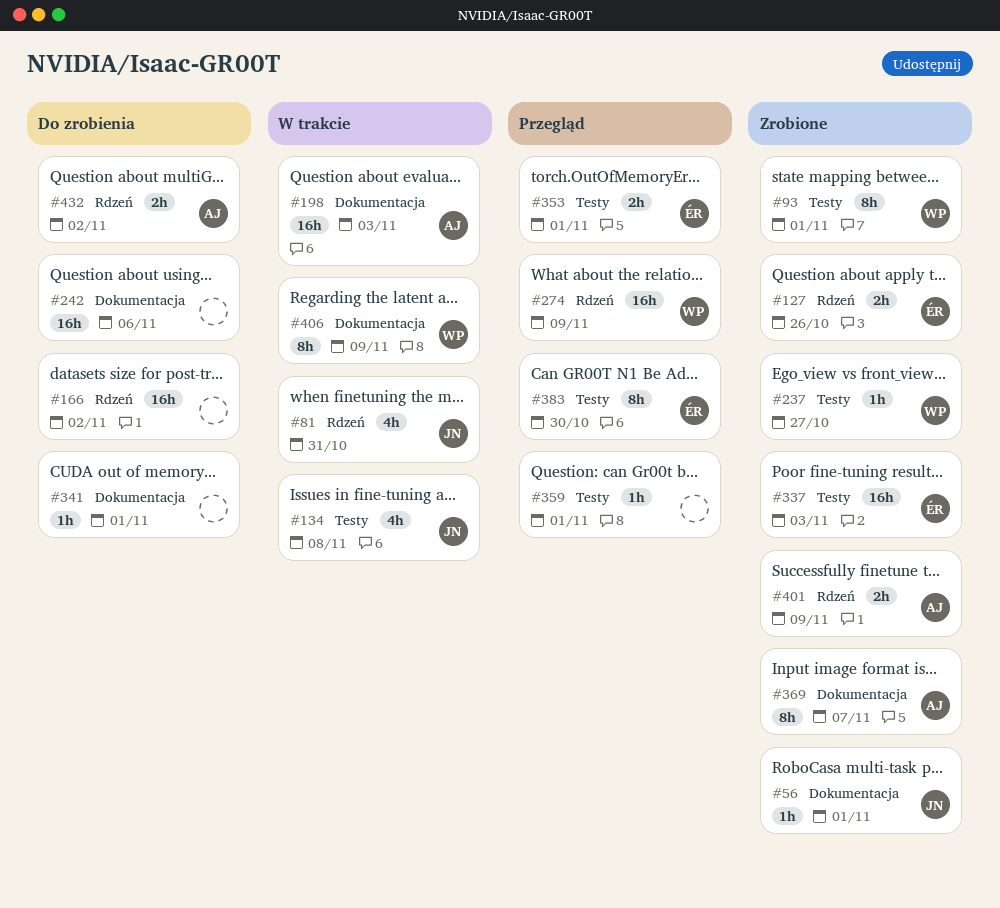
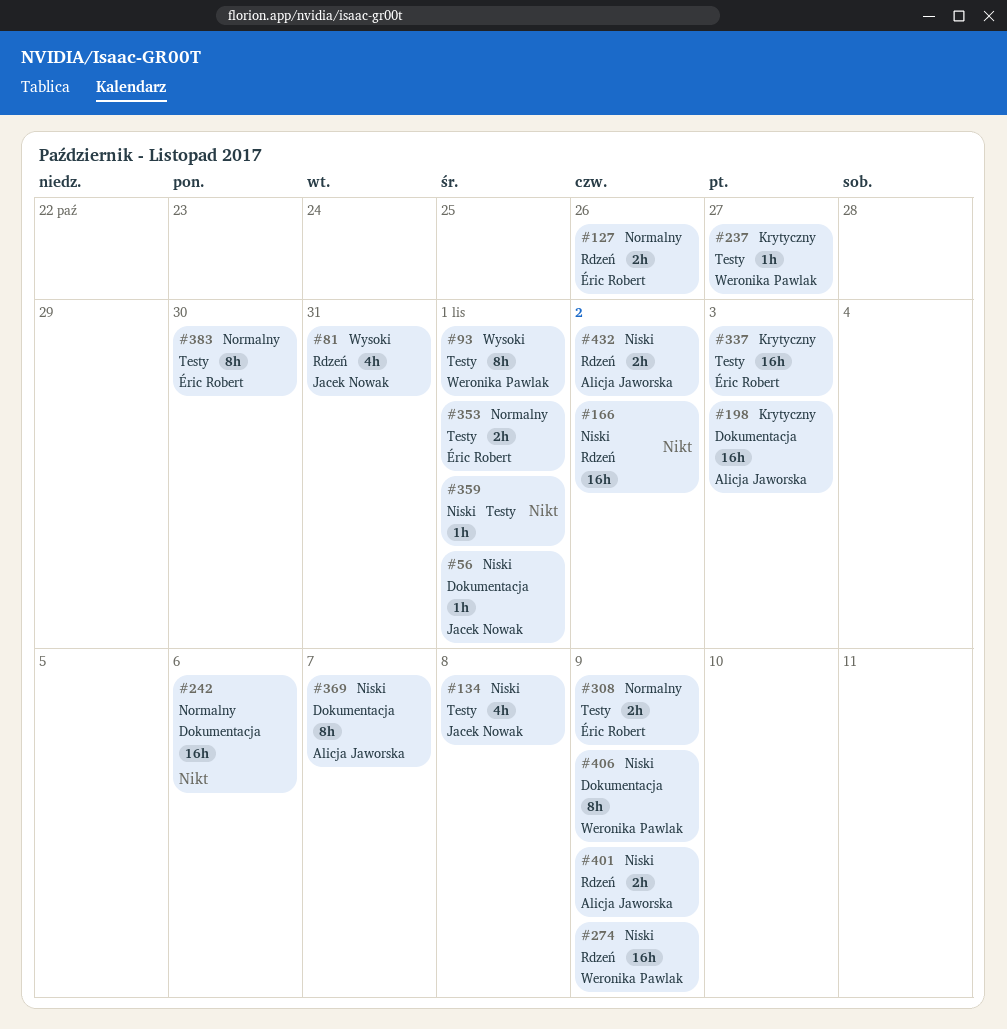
#308: none -> present
#341: present -> none

